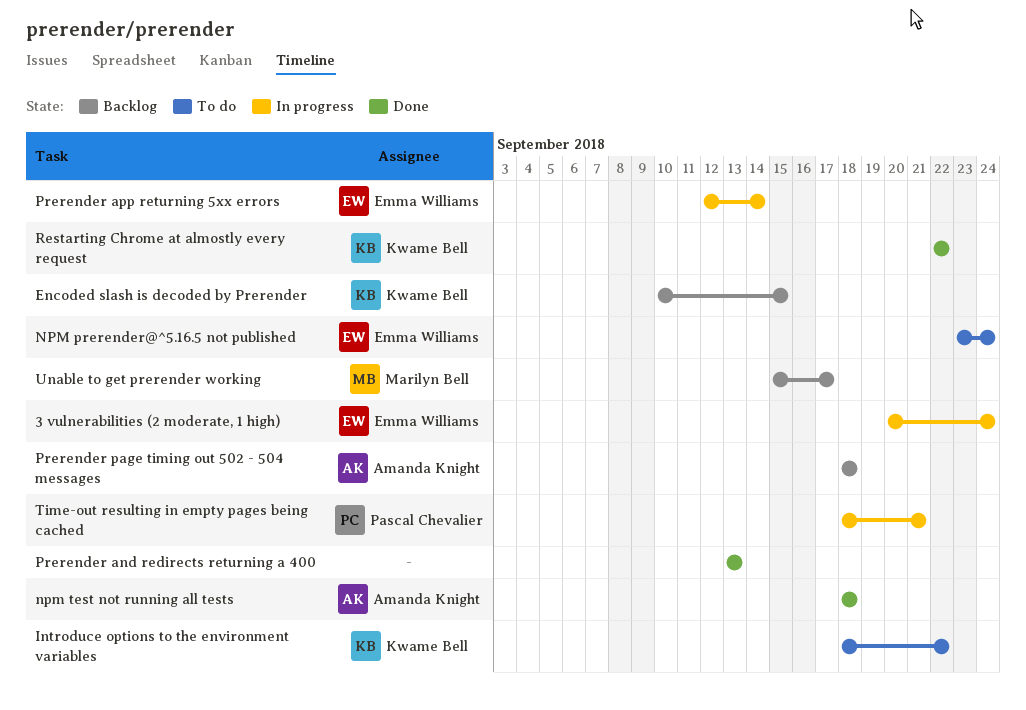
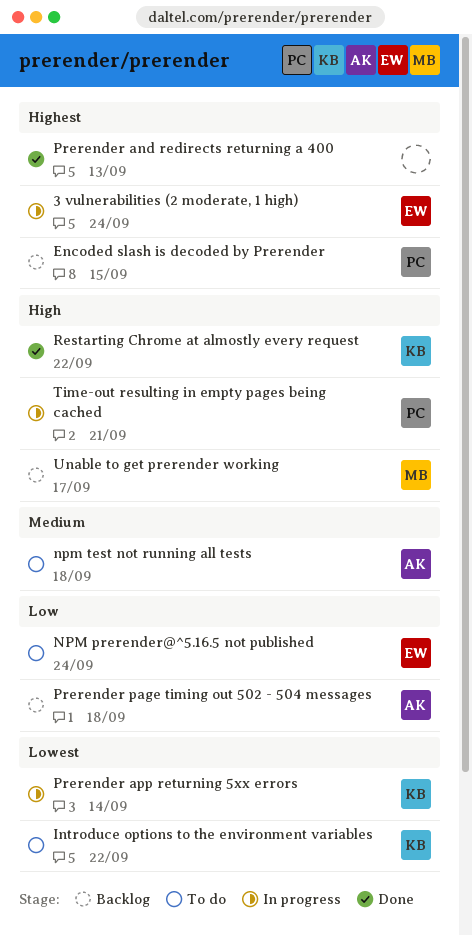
Encoded slash is decoded by Prerender, owner: Kwame Bell -> Pascal Chevalier
npm test not running all tests, status: Done -> To do
Prerender app returning 5xx errors, owner: Emma Williams -> Kwame Bell

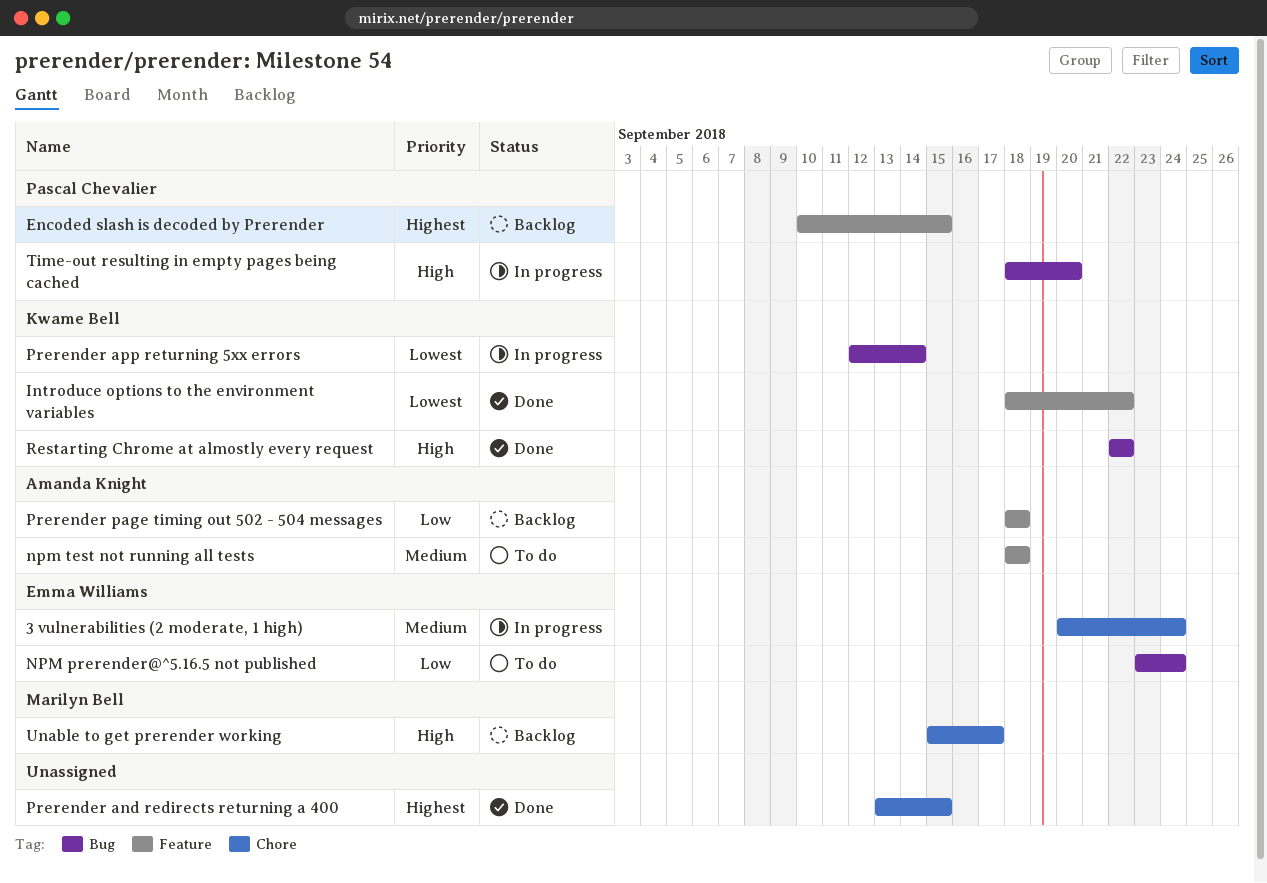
3 vulnerabilities (2 moderate, 1 high), priority: Highest -> Medium
Introduce options to the environment variables, status: To do -> Done
Prerender and redirects returning a 400, due: Sep 13 -> Sep 15
Time-out resulting in empty pages being cached, due: Sep 21 -> Sep 20

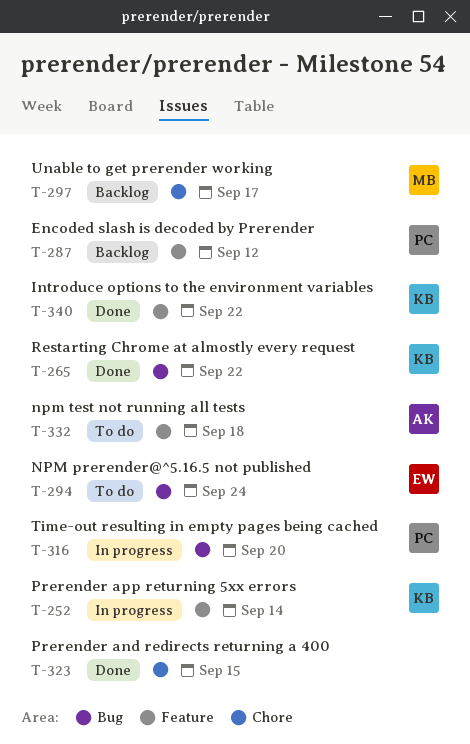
3 vulnerabilities (2 moderate, 1 high): present -> none
Encoded slash is decoded by Prerender, due: Sep 15 -> Sep 12
Prerender app returning 5xx errors, label: Bug -> Feature
Prerender page timing out 502 - 504 messages: present -> none

